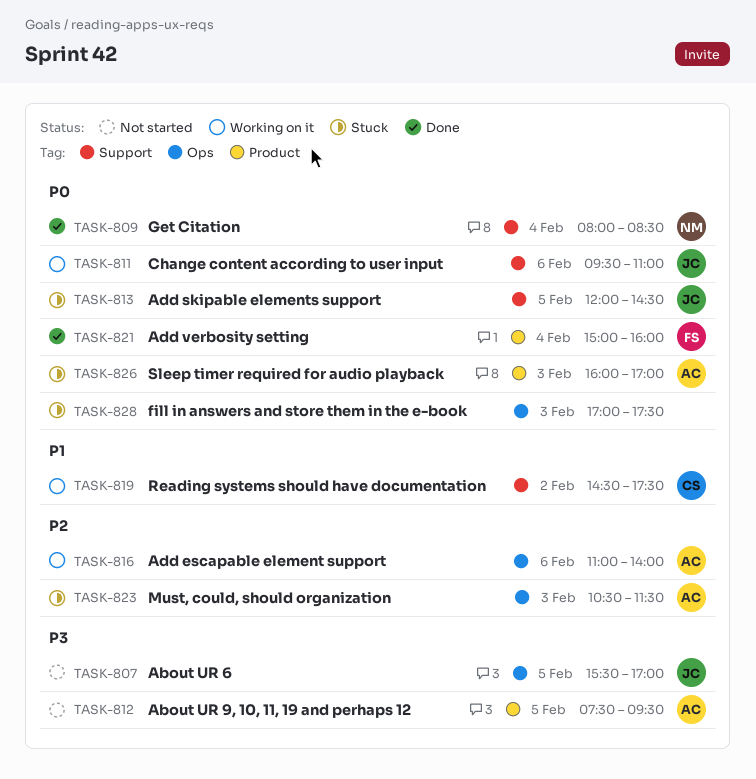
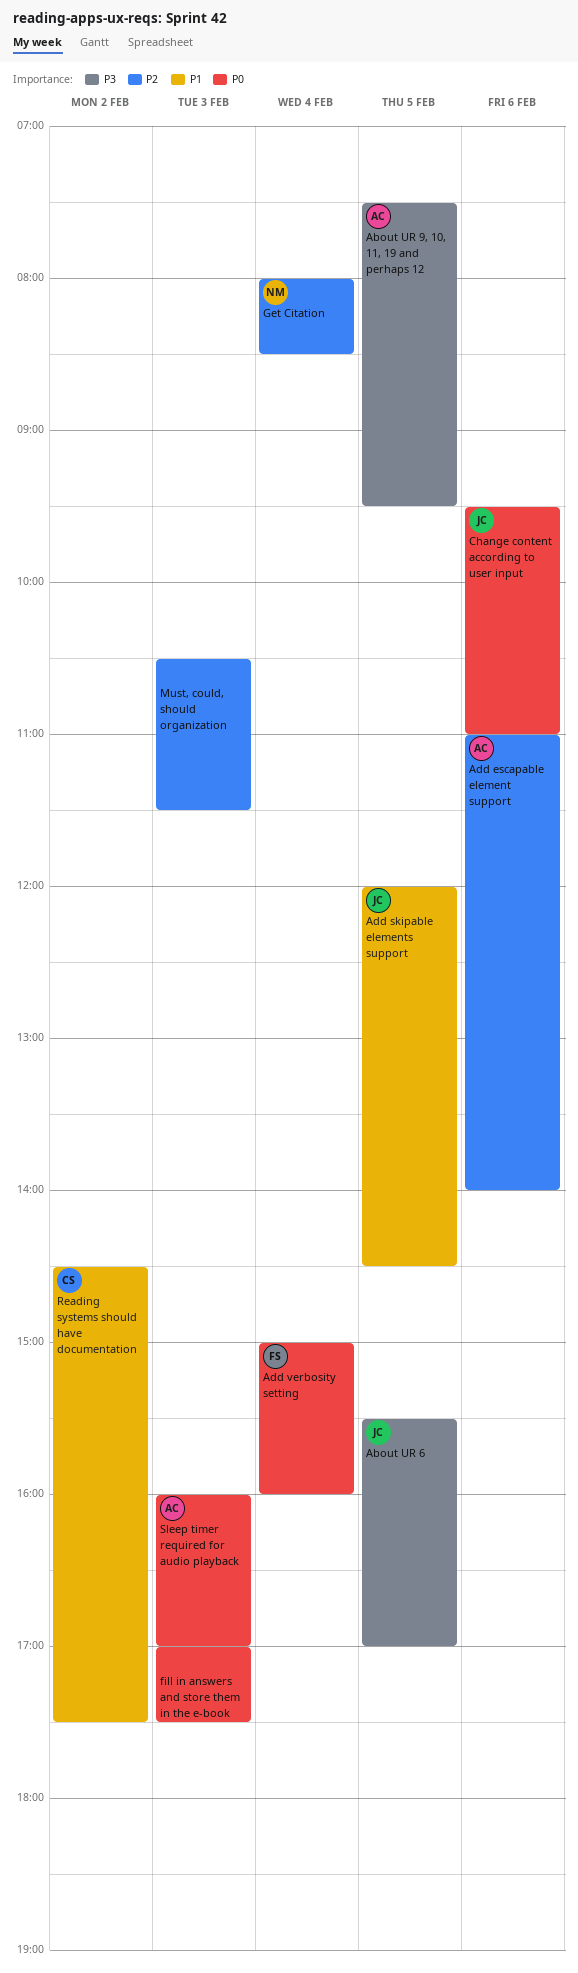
Add skipable elements support, priority: P0 -> P1
Get Citation, priority: P0 -> P2
Must, could, should organization, owner: AC -> none

